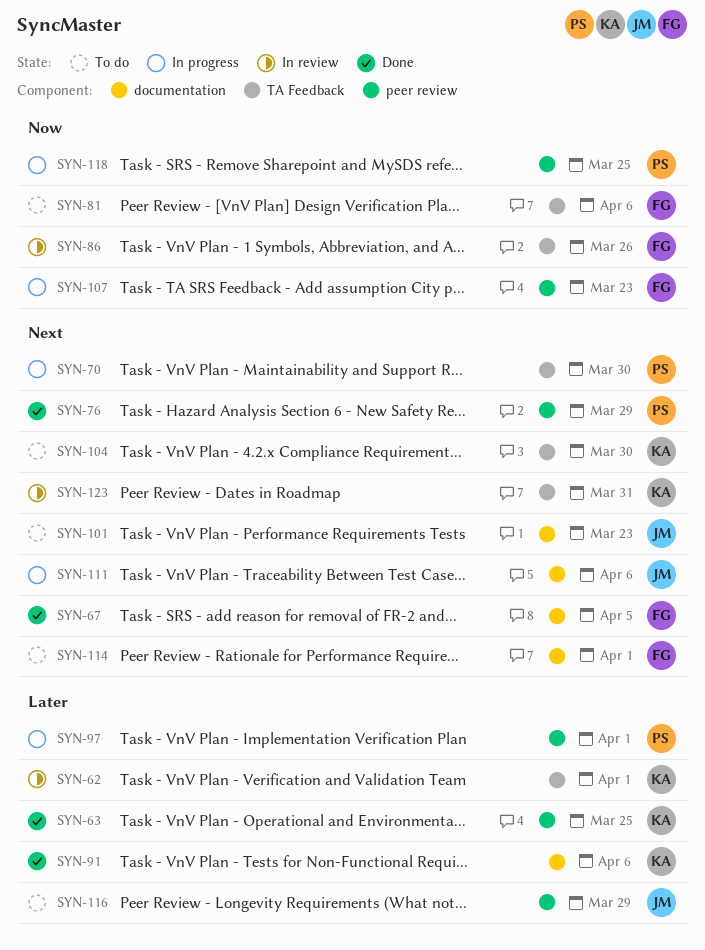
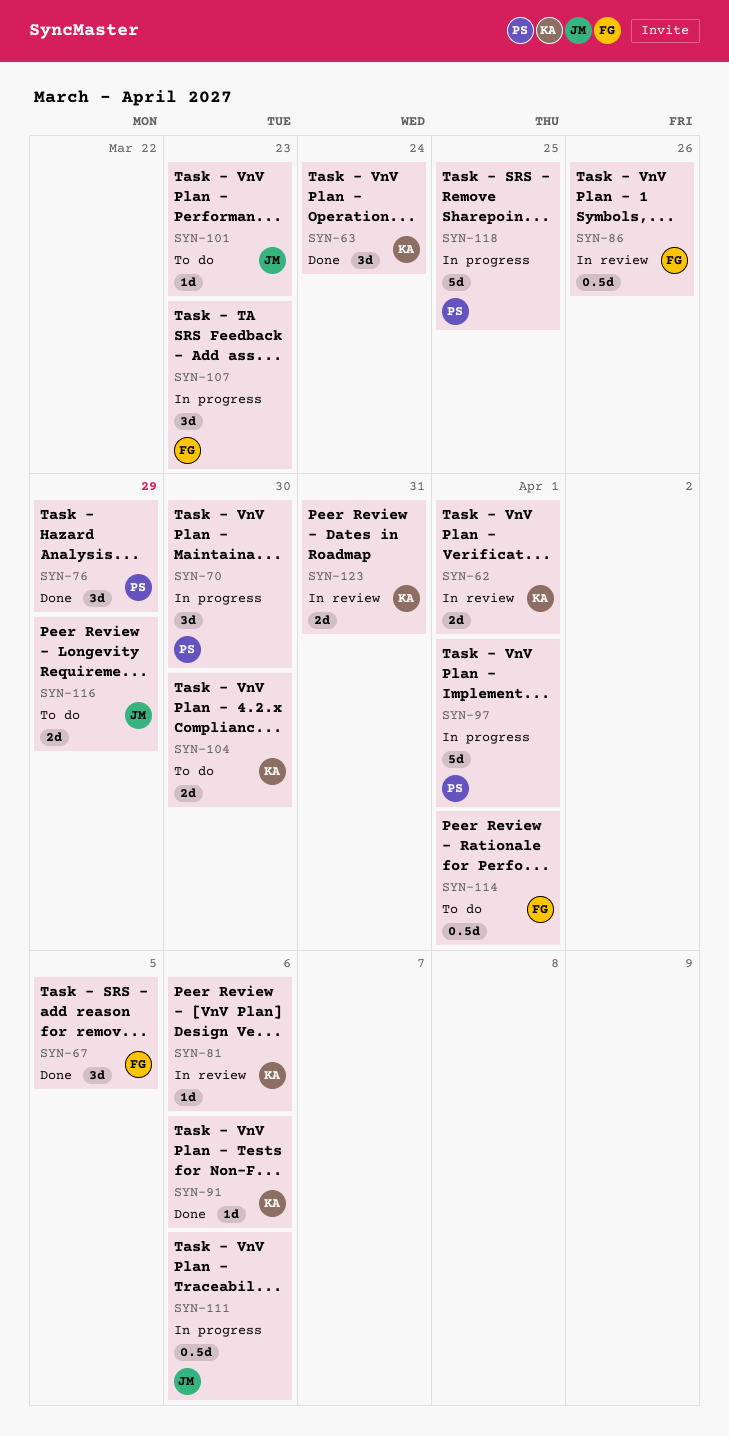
SYN-63, due: Mar 25 -> Mar 24
SYN-81, status: To do -> In review
SYN-81, owner: FG -> KA

